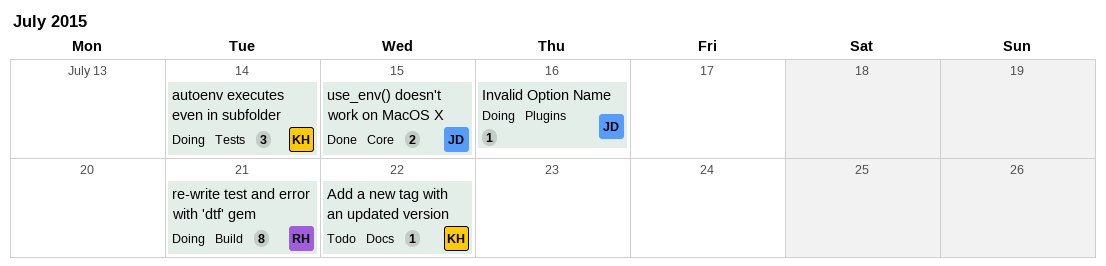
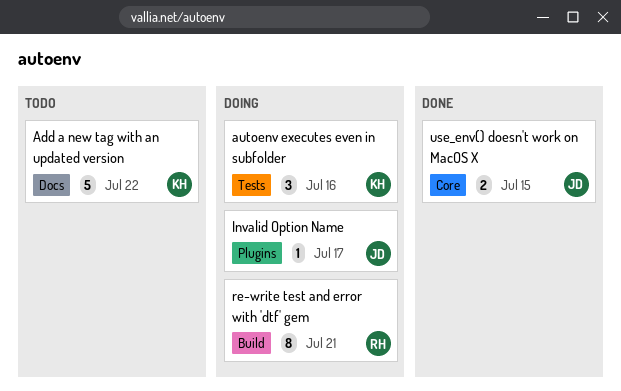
Add a new tag with an updated version, estimate: 1 -> 5
autoenv executes even in subfolder, due: Jul 14 -> Jul 16
Invalid Option Name, due: Jul 16 -> Jul 17

